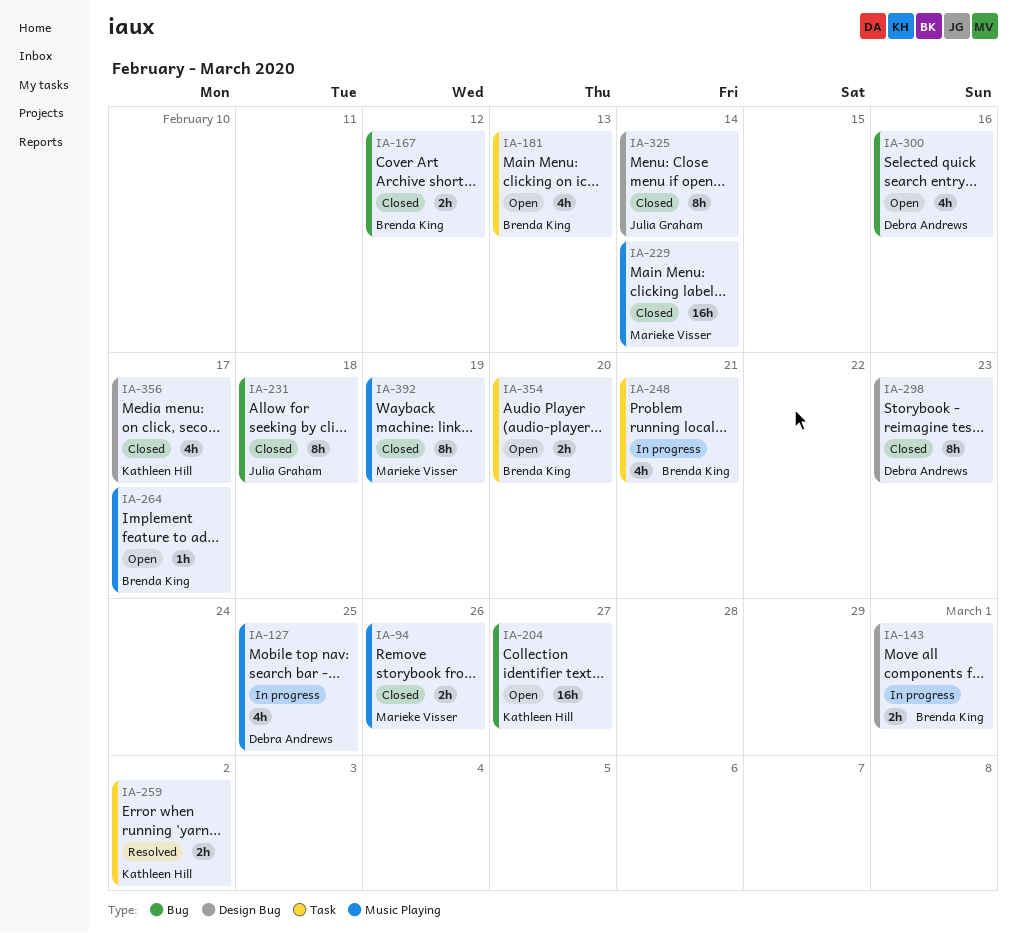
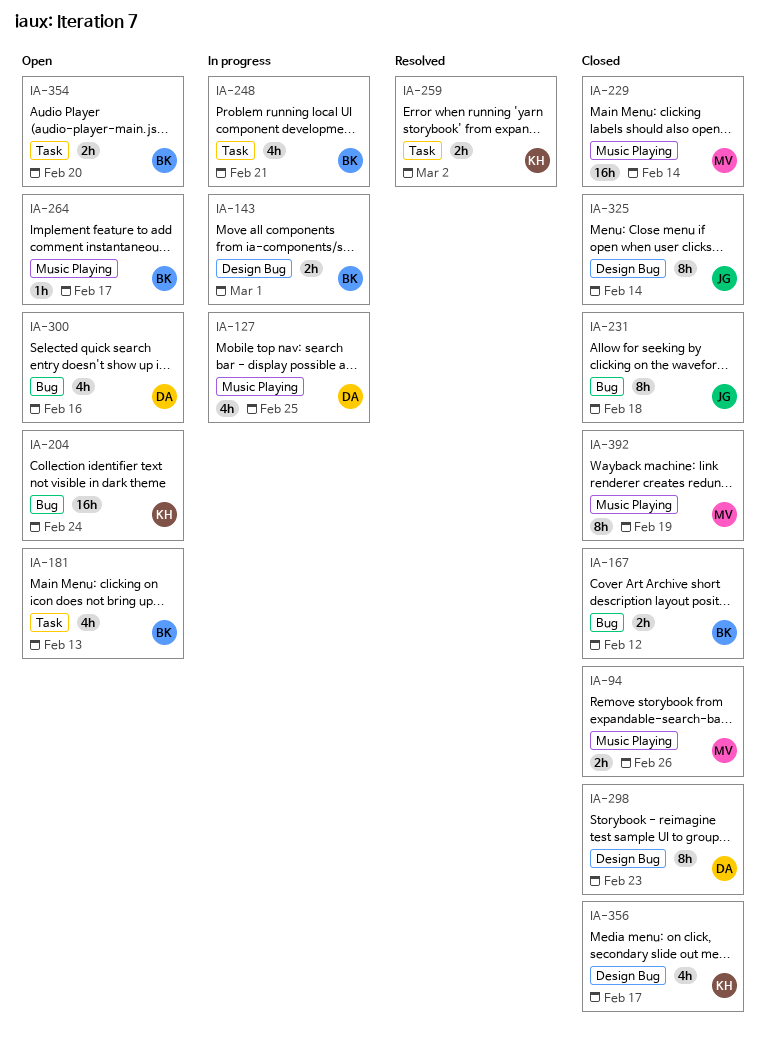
IA-204, due: Feb 27 -> Feb 24

